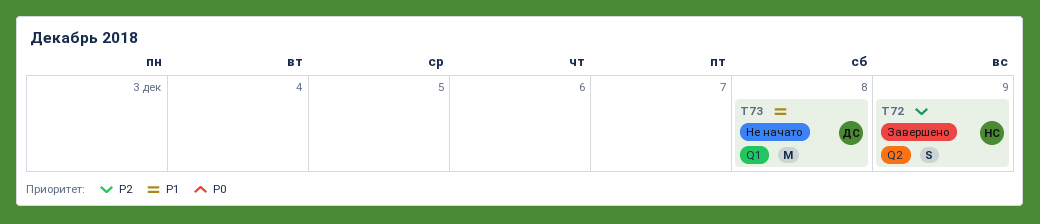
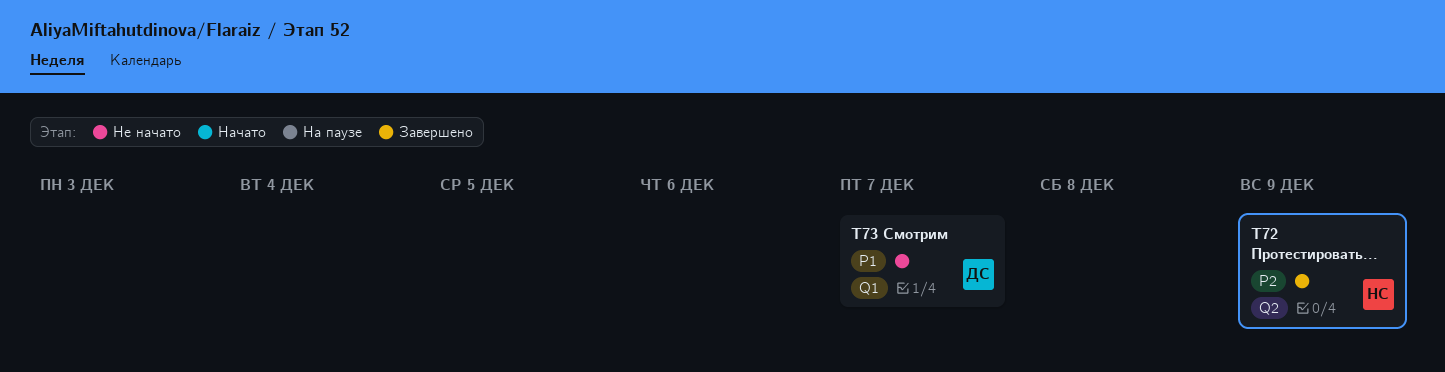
T73, due: Dec 8 -> Dec 7

